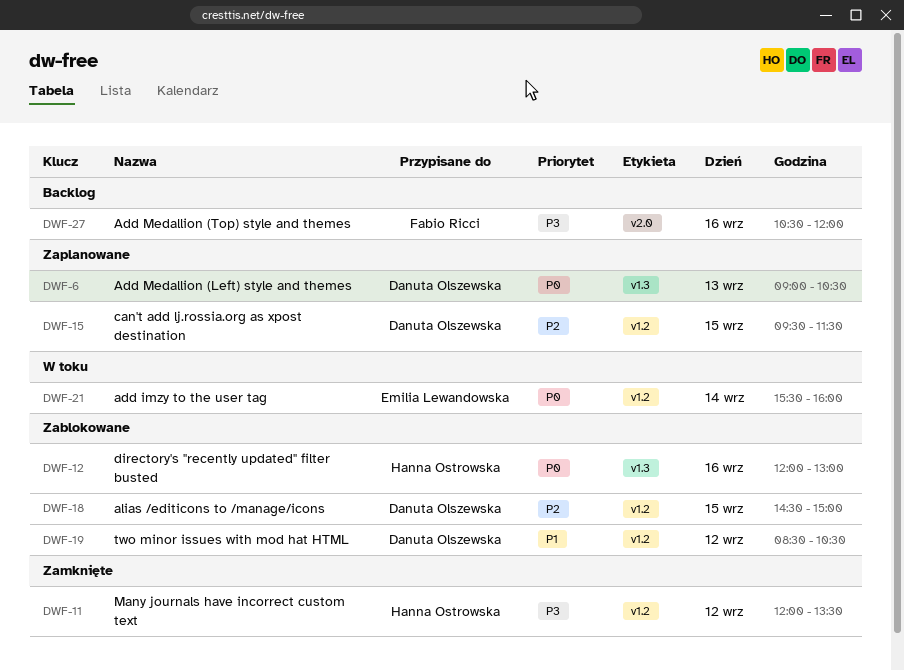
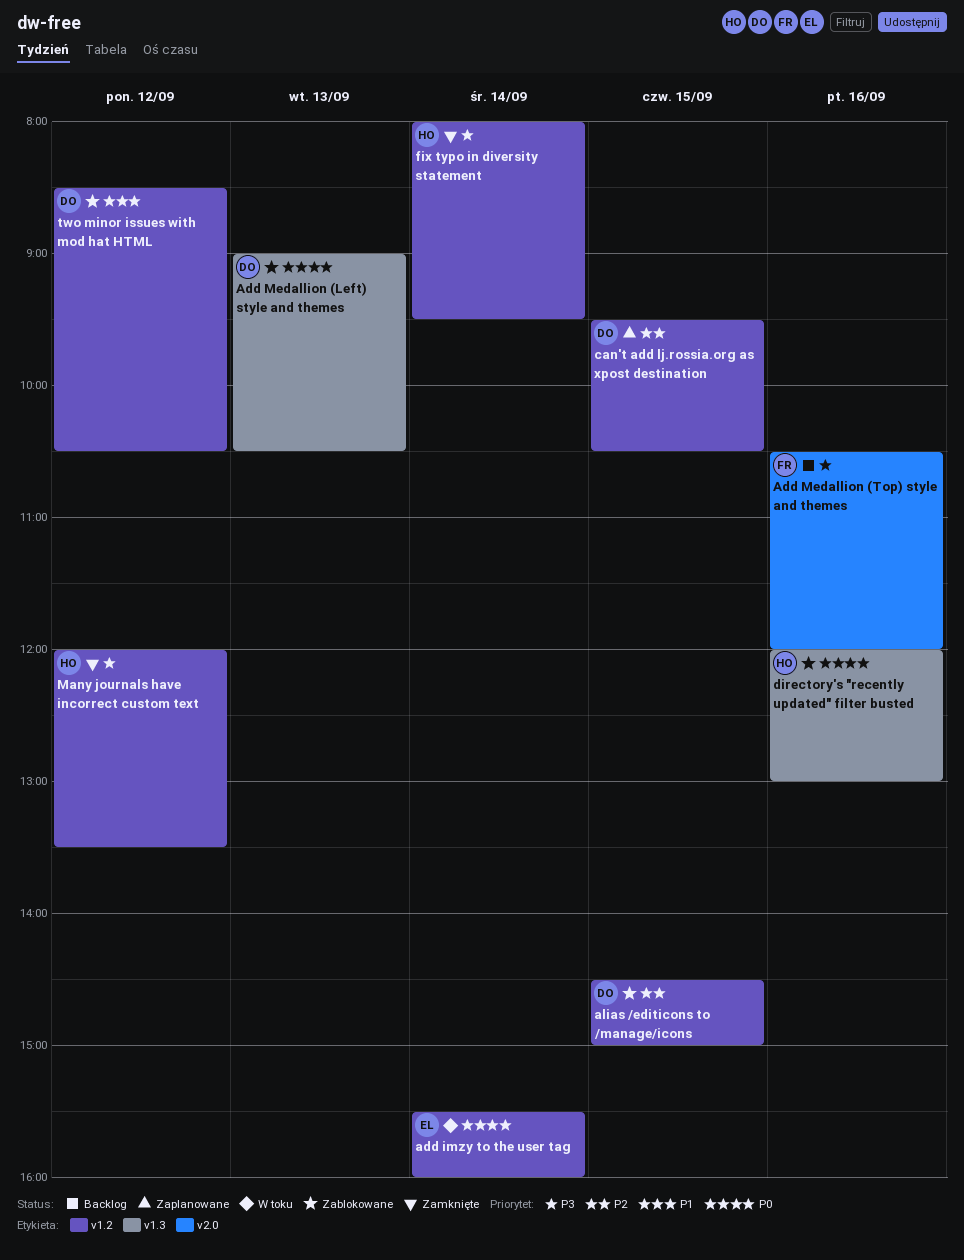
Add Medallion (Left) style and themes, status: Zaplanowane -> Zablokowane
can't add lj.rossia.org as xpost destination, ends: 11:30 -> 10:30
fix typo in diversity statement: none -> present

